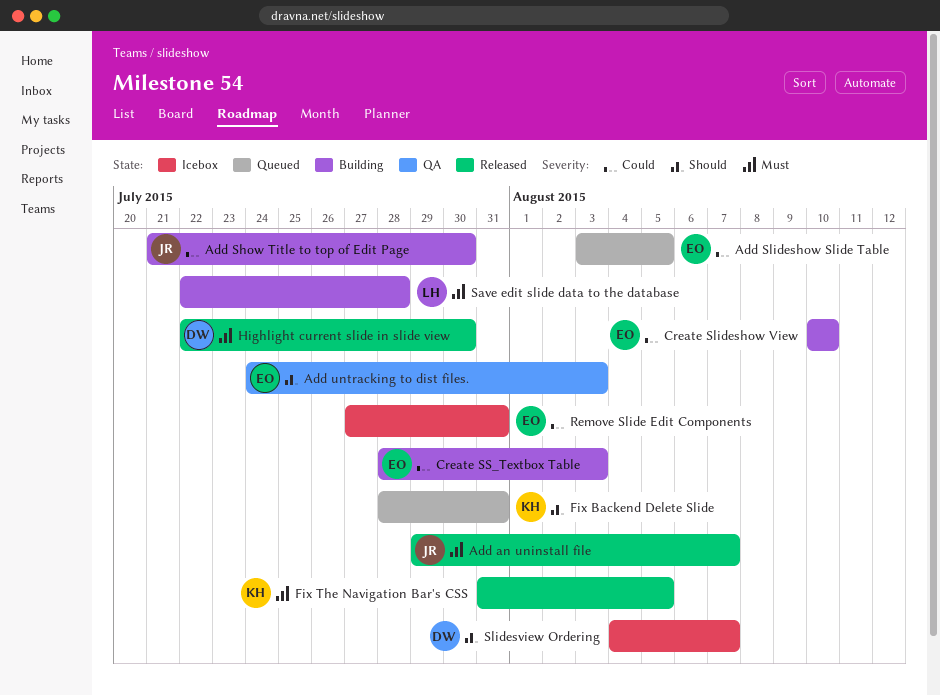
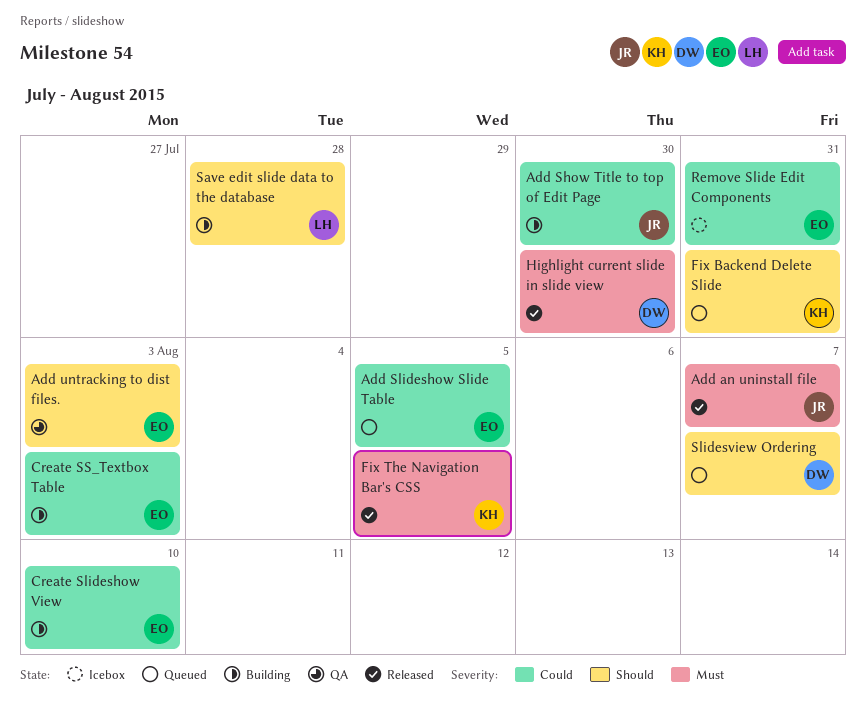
Save edit slide data to the database, priority: Must -> Should
Slidesview Ordering, status: Icebox -> Queued

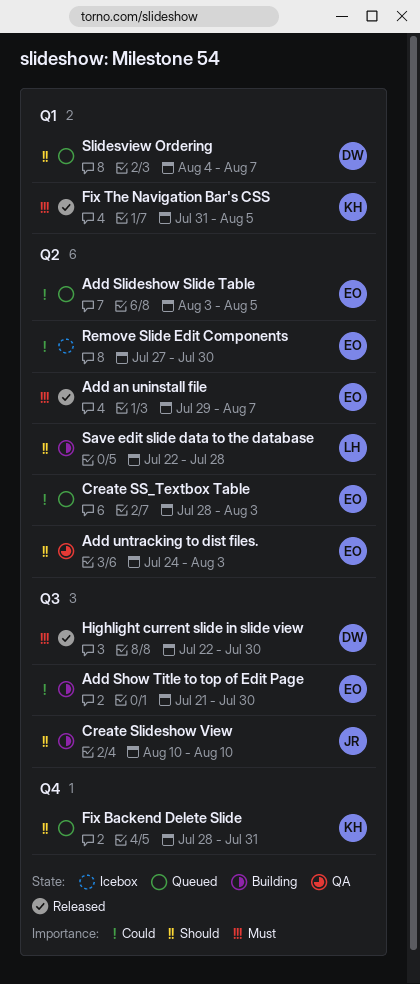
Add an uninstall file, owner: JR -> EO
Add Show Title to top of Edit Page, owner: JR -> EO
Create Slideshow View, owner: EO -> JR
Create Slideshow View, priority: Could -> Should
Create SS_Textbox Table, status: Building -> Queued
Remove Slide Edit Components, due: Jul 31 -> Jul 30

